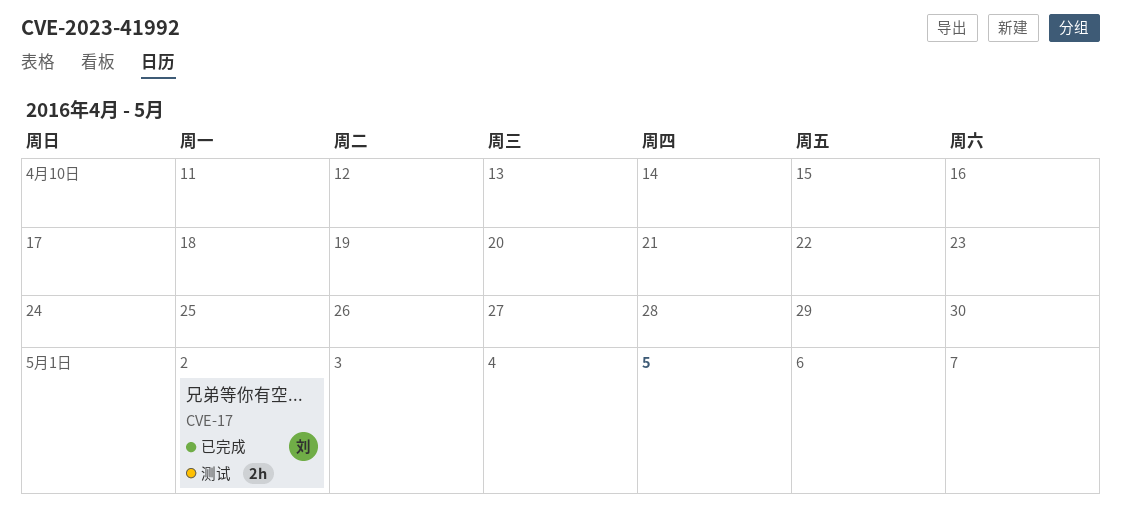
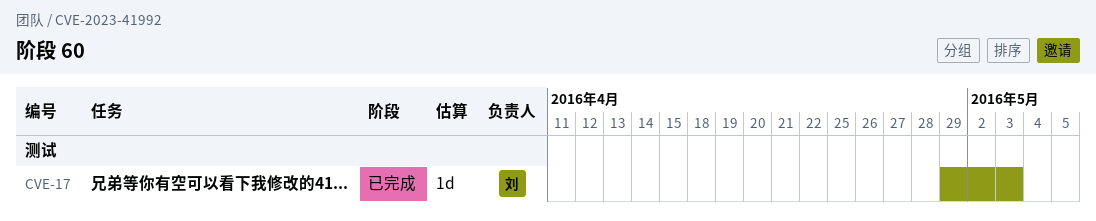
CVE-17, estimate: 2h -> 1d
CVE-17, due: May 2 -> May 3

